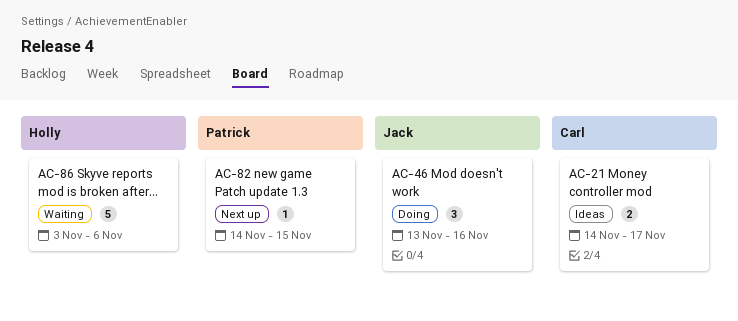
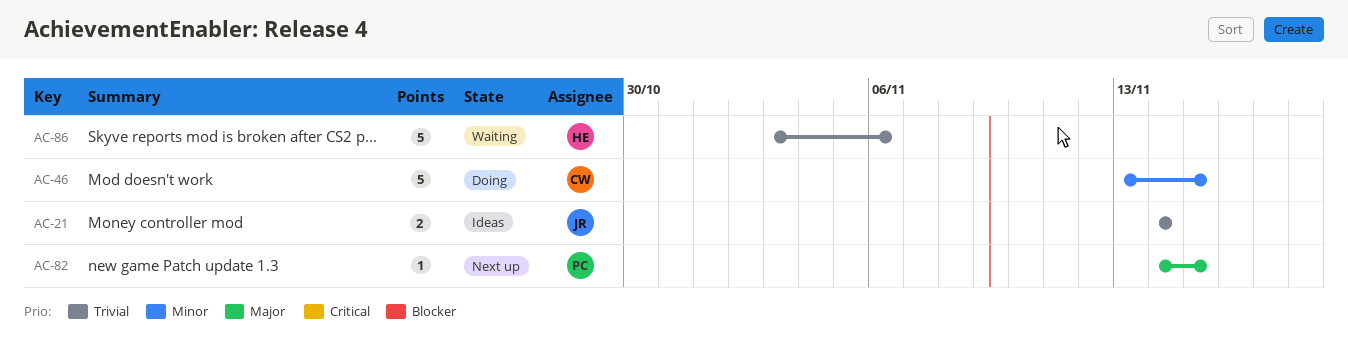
AC-21, owner: Carl -> Jack
AC-21, due: Nov 17 -> Nov 14
AC-46, owner: Jack -> Carl
AC-46, estimate: 3 -> 5
AC-46, due: Nov 16 -> Nov 15

